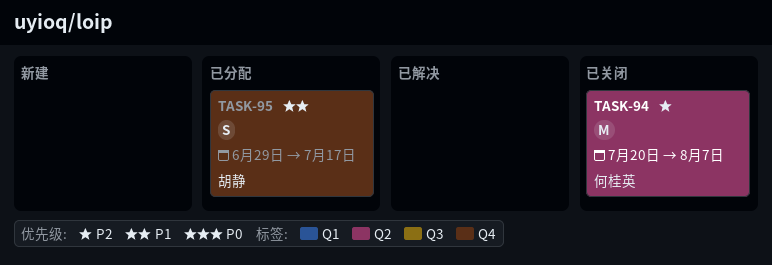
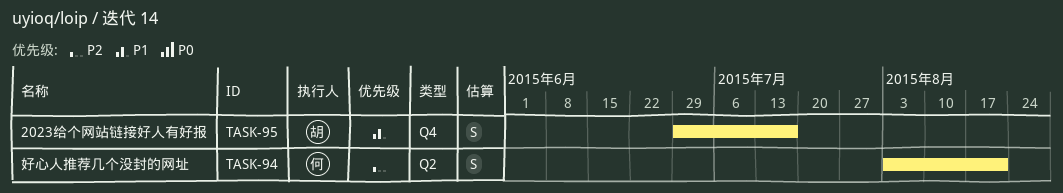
TASK-94, estimate: M -> S
TASK-94, start: Jul 20 -> Aug 3
TASK-94, due: Aug 7 -> Aug 21

